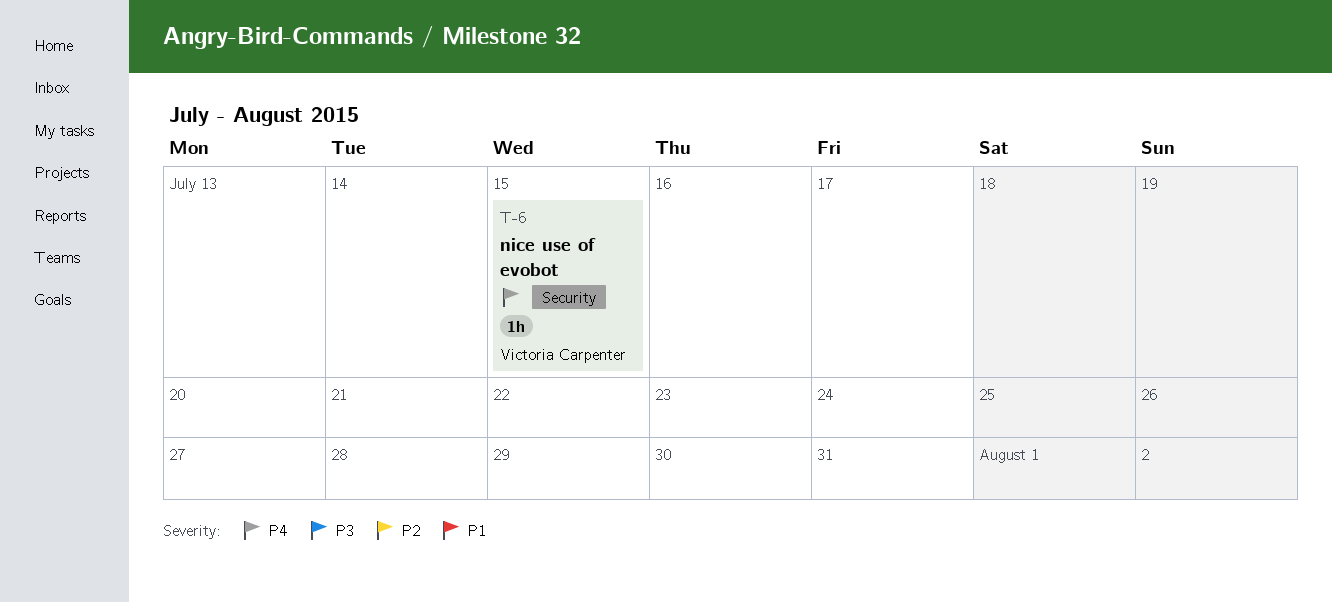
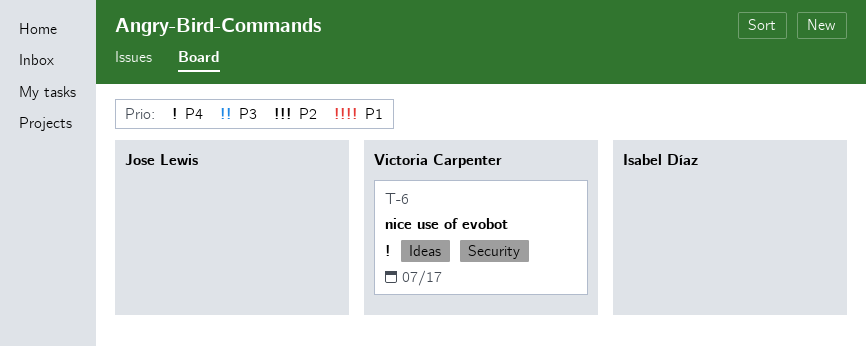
T-6, due: Jul 15 -> Jul 17

